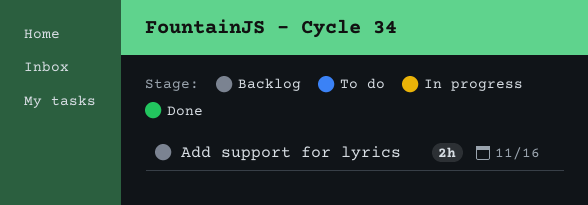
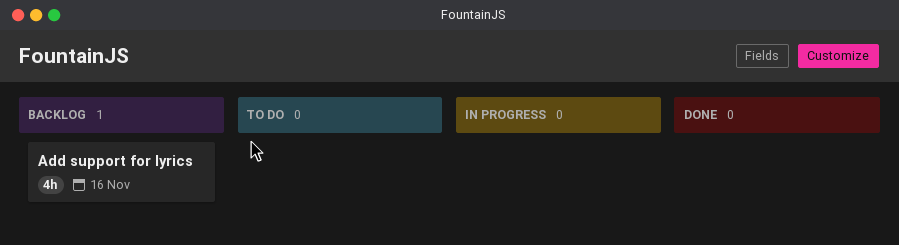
Add support for lyrics, estimate: 2h -> 4h

